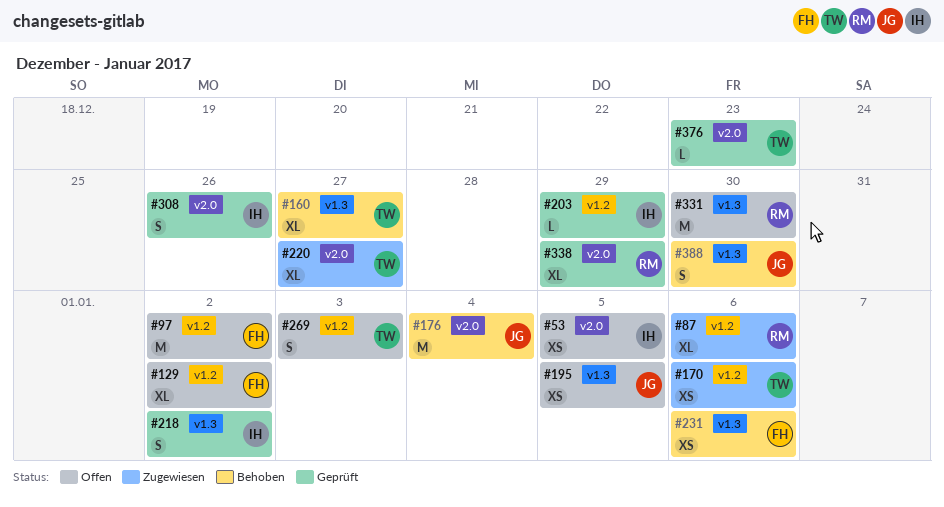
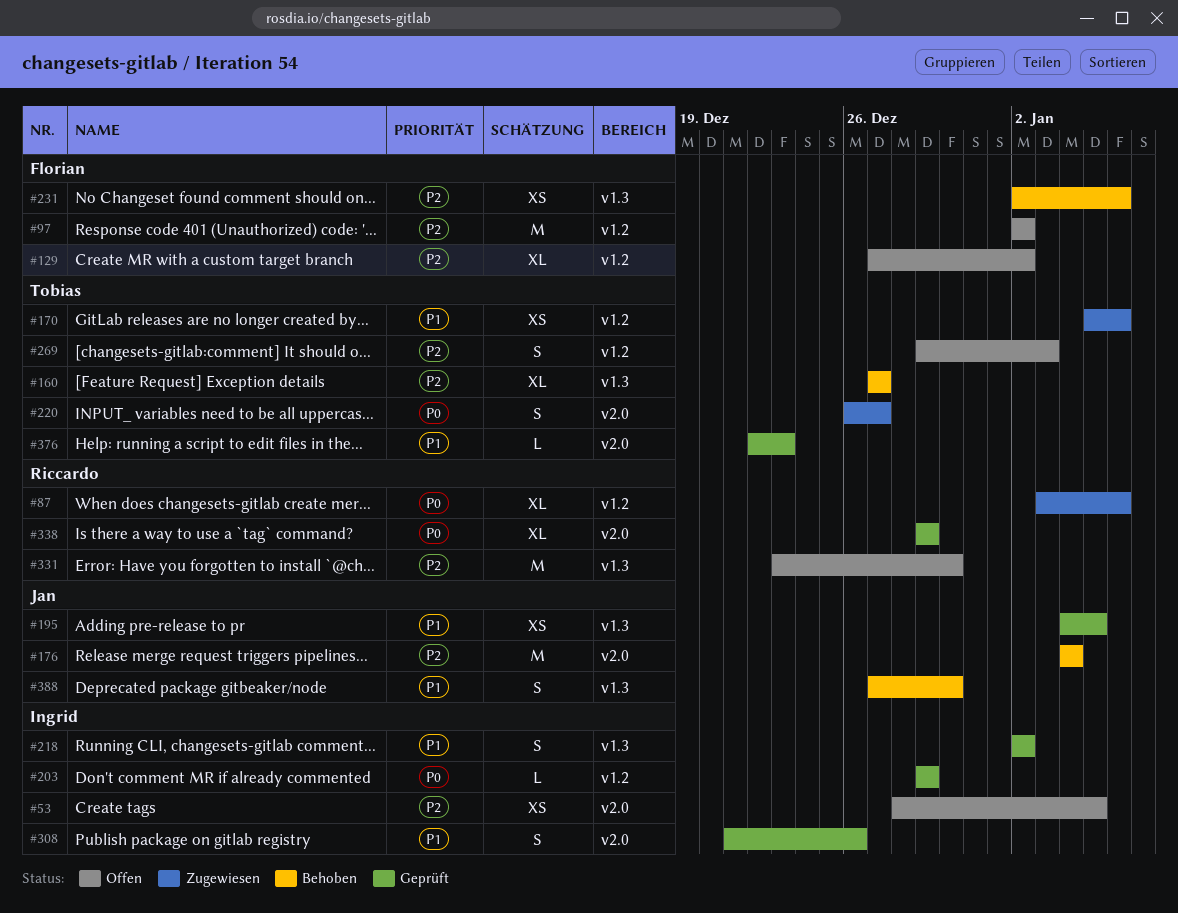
#195, status: Offen -> Geprüft
#220, estimate: XL -> S

